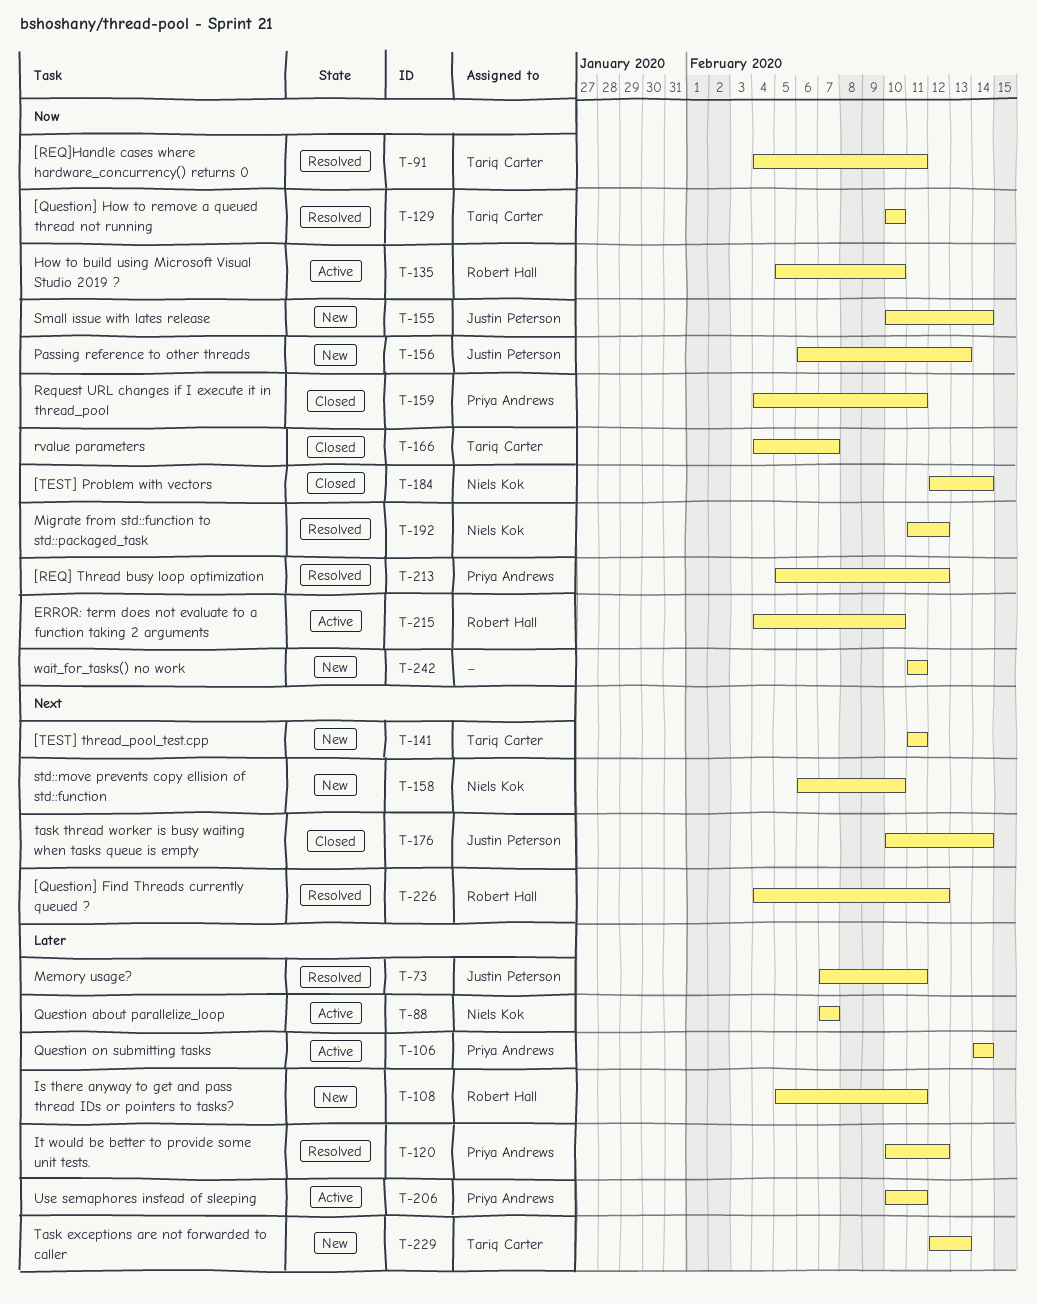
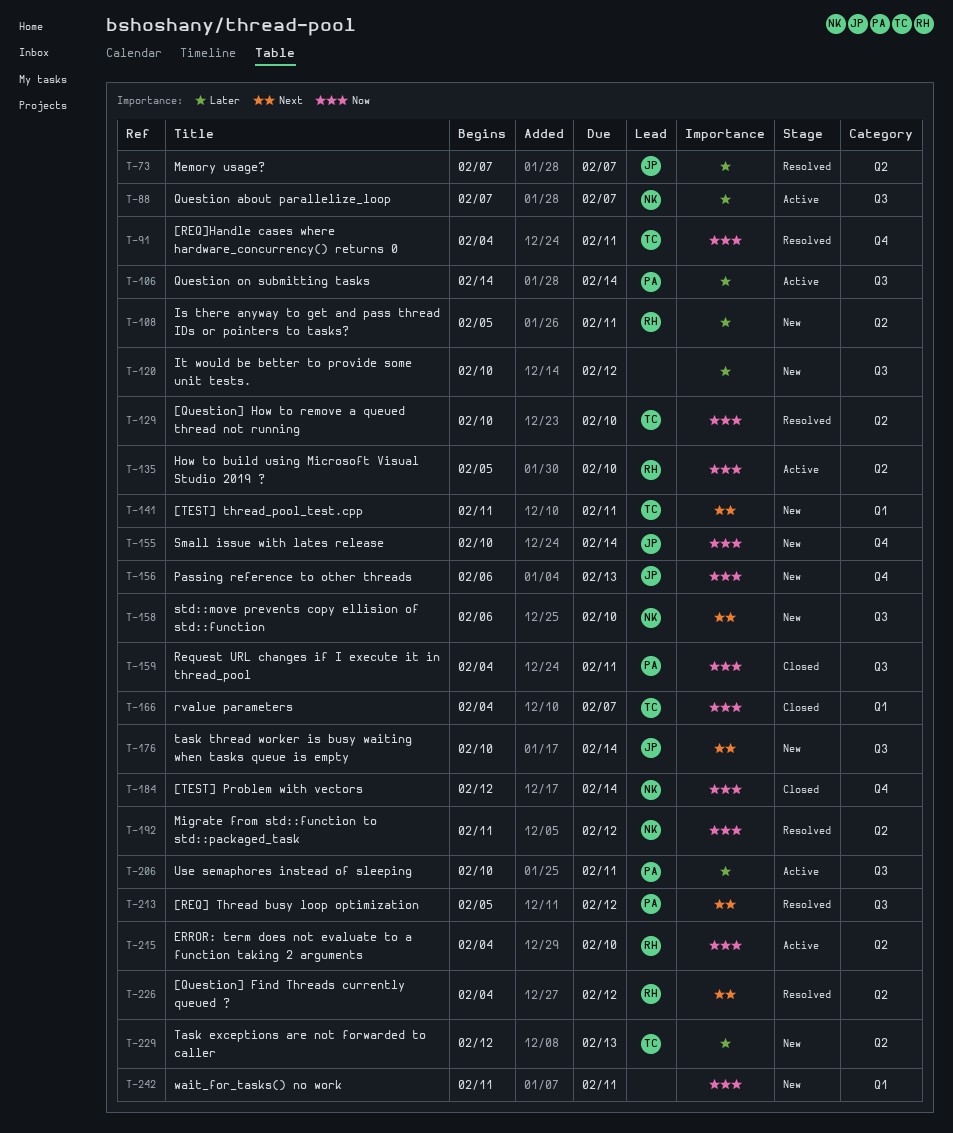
T-73, due: Feb 11 -> Feb 7
T-120, status: Resolved -> New
T-120, owner: Priya Andrews -> none
T-176, status: Closed -> New
T-213, priority: Now -> Next

